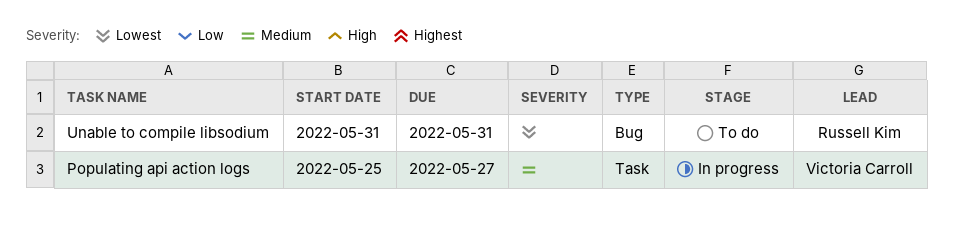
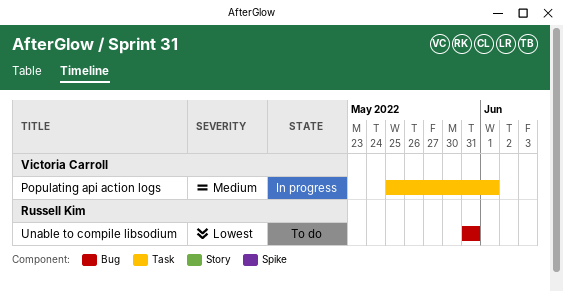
Populating api action logs, due: May 27 -> Jun 1

